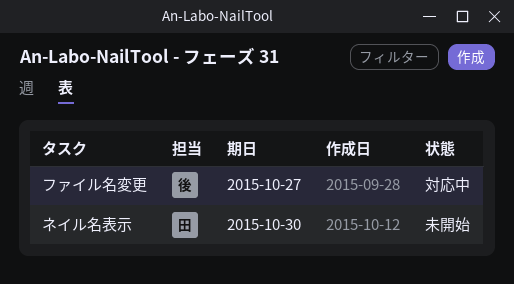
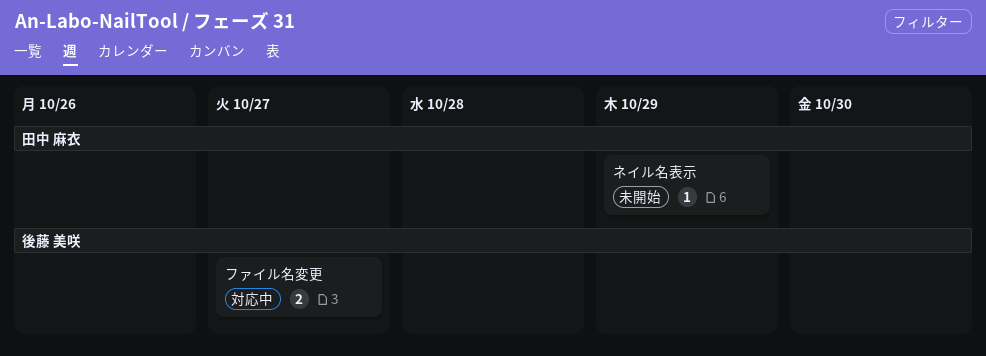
ネイル名表示, due: Oct 30 -> Oct 29

